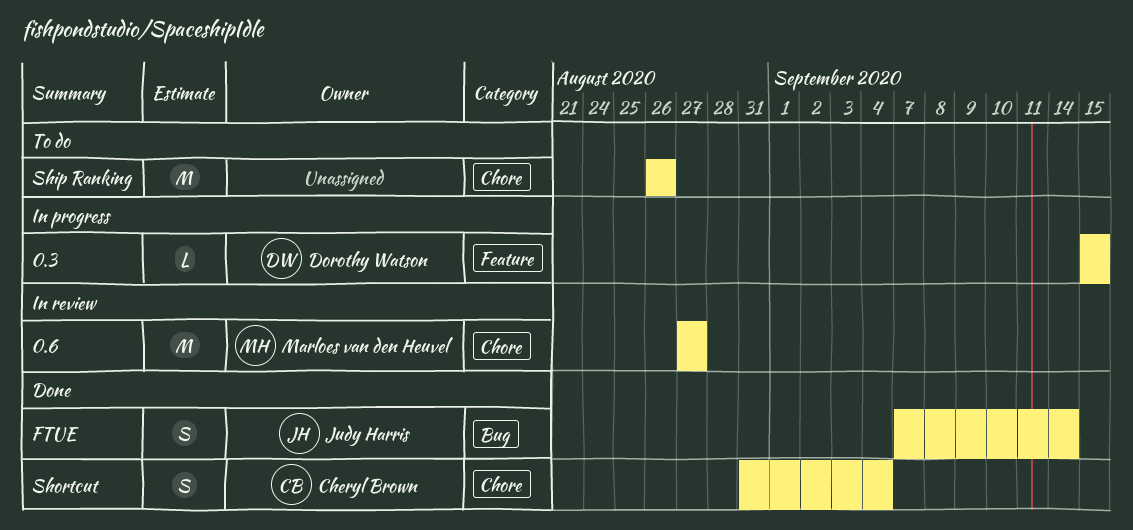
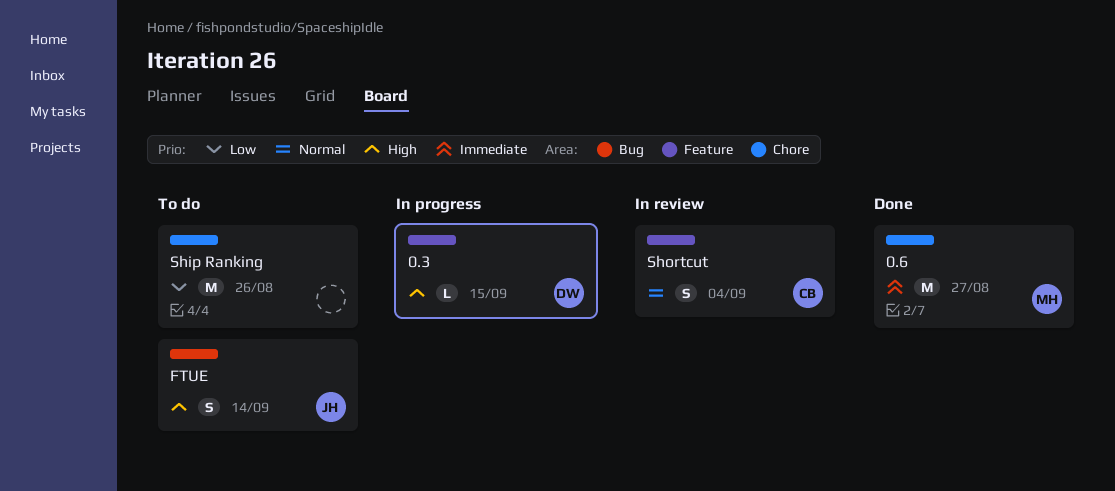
0.6, status: In review -> Done
FTUE, status: Done -> To do
Shortcut, status: Done -> In review
Shortcut, label: Chore -> Feature

